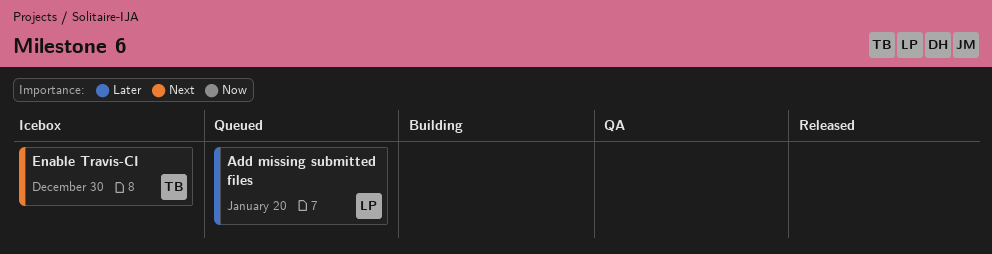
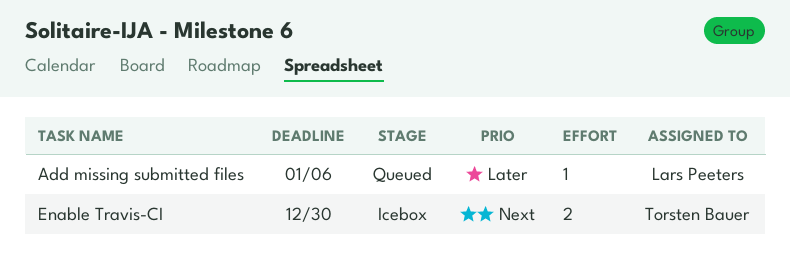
Add missing submitted files, due: Jan 20 -> Jan 6

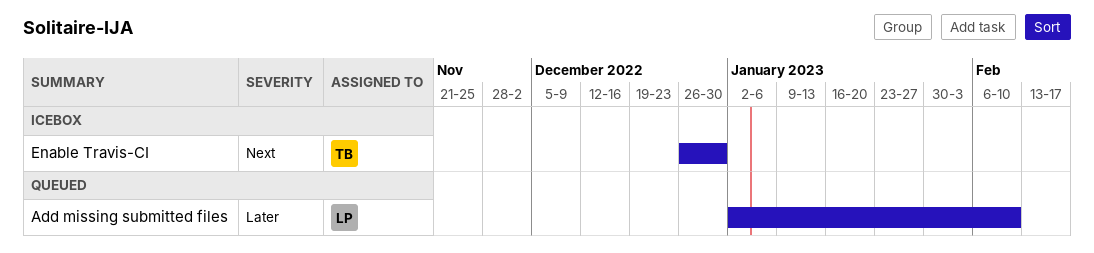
Add missing submitted files, due: Jan 6 -> Feb 10

